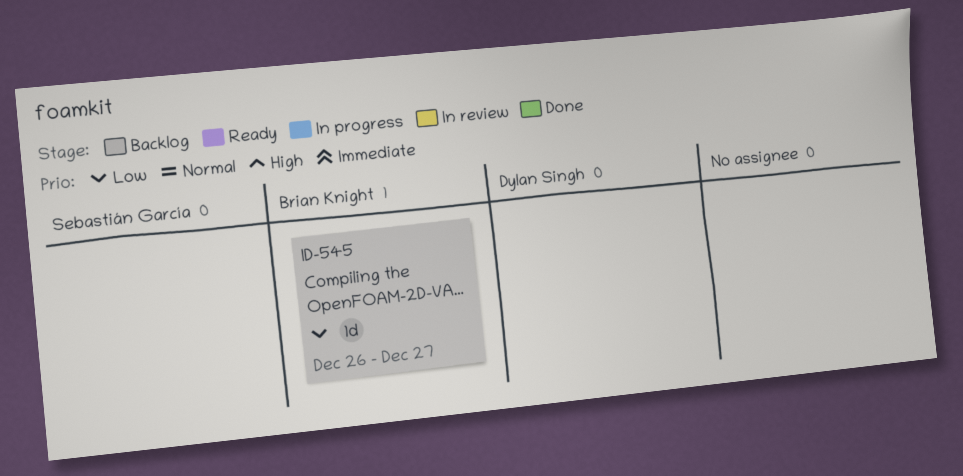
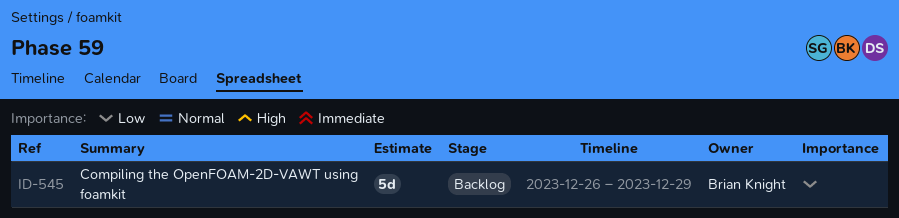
ID-545, estimate: 1d -> 5d
ID-545, due: Dec 27 -> Dec 29

